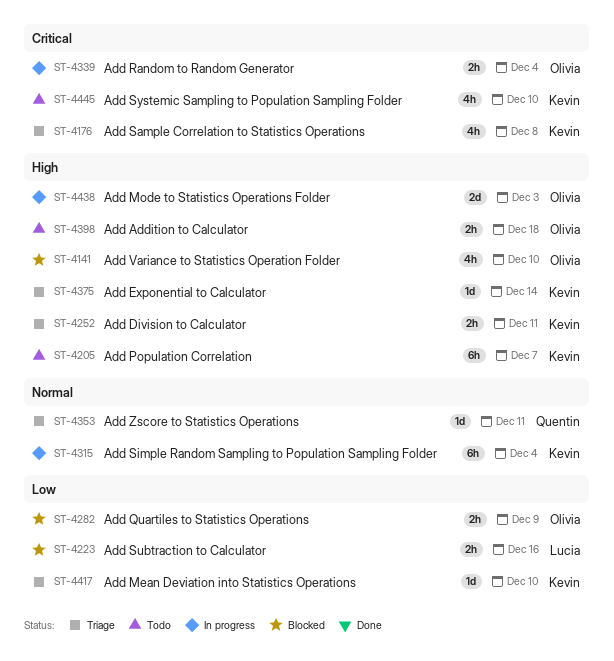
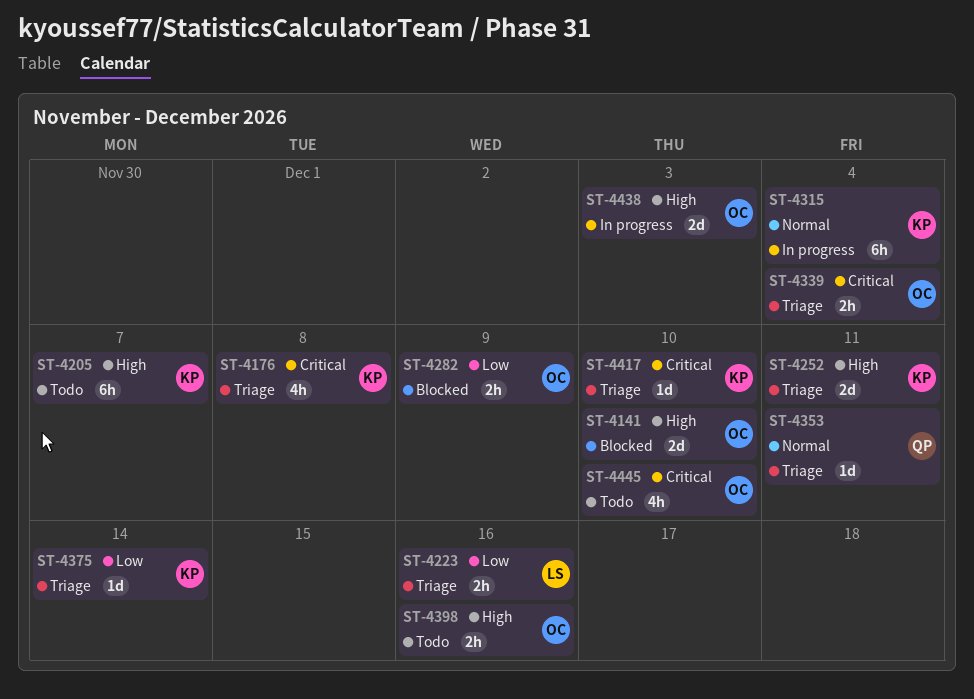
ST-4141, estimate: 4h -> 2d
ST-4223, status: Blocked -> Triage
ST-4252, estimate: 2h -> 2d
ST-4339, status: In progress -> Triage
ST-4375, priority: High -> Low
ST-4398, due: Dec 18 -> Dec 16
ST-4417, priority: Low -> Critical
ST-4445, owner: Kevin -> Olivia

